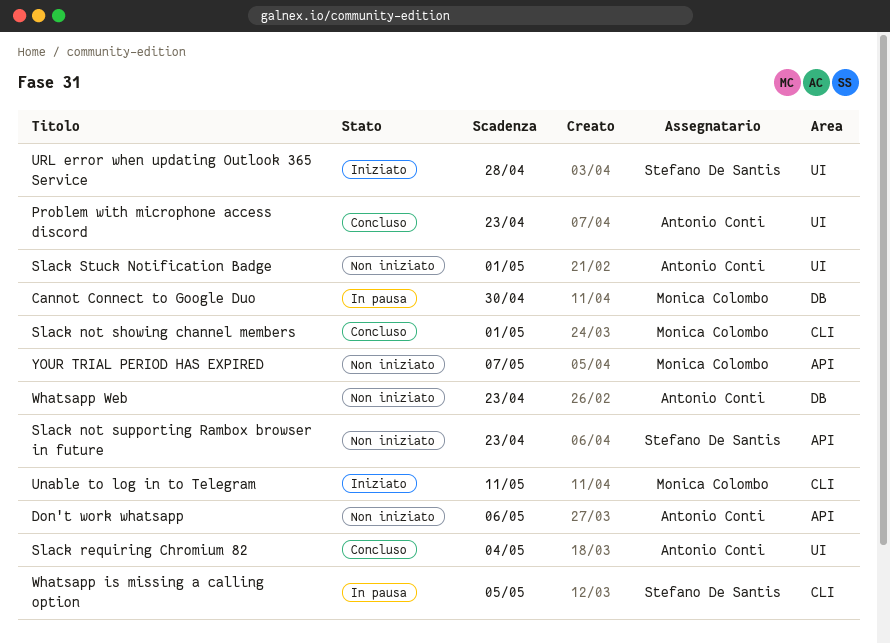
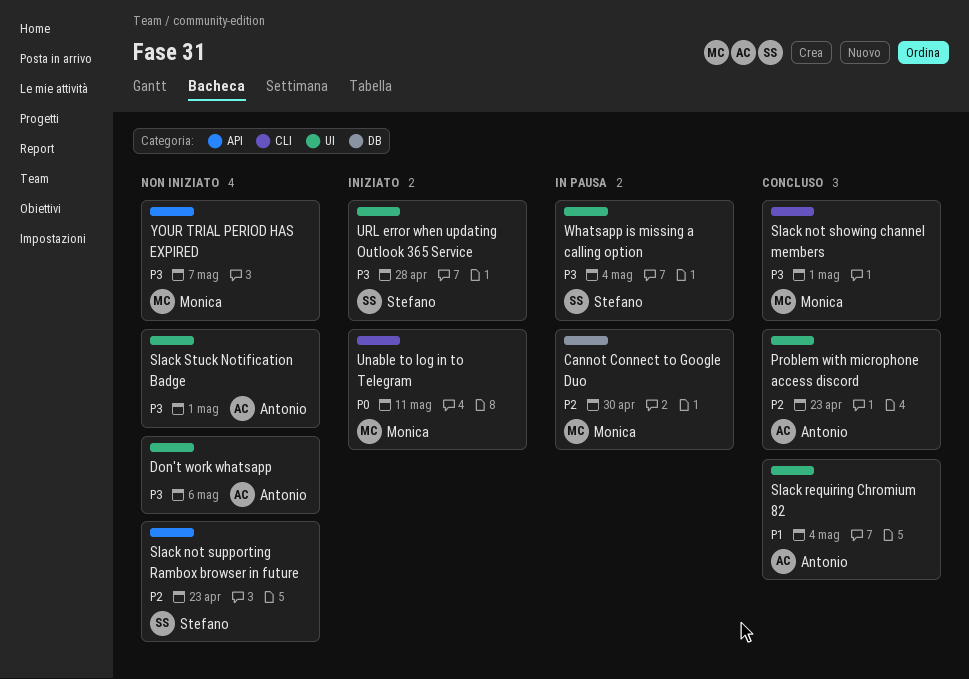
Don't work whatsapp, label: API -> UI
Whatsapp is missing a calling option, label: CLI -> UI
Whatsapp is missing a calling option, due: May 5 -> May 4
Whatsapp Web: present -> none

